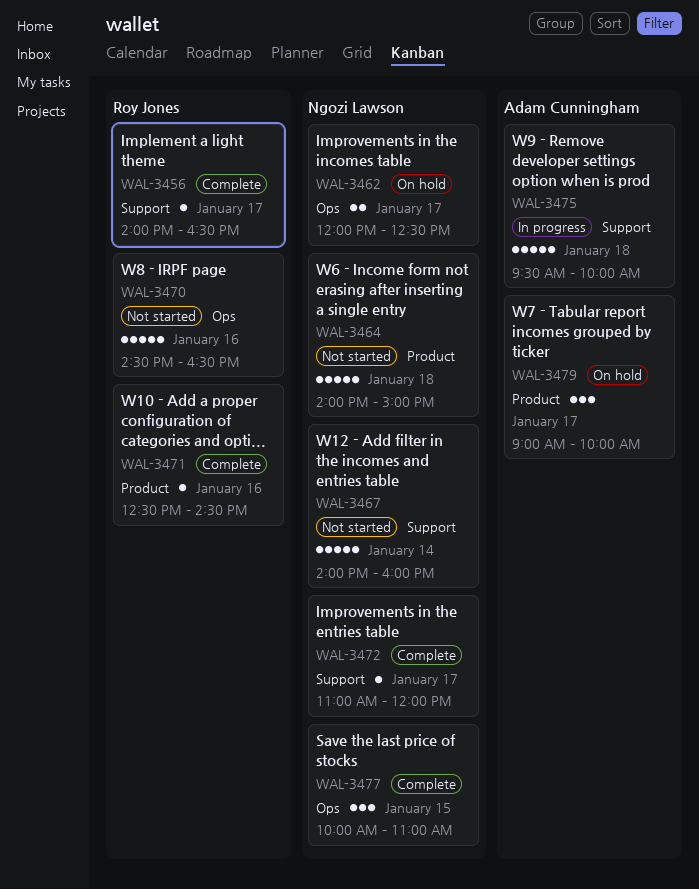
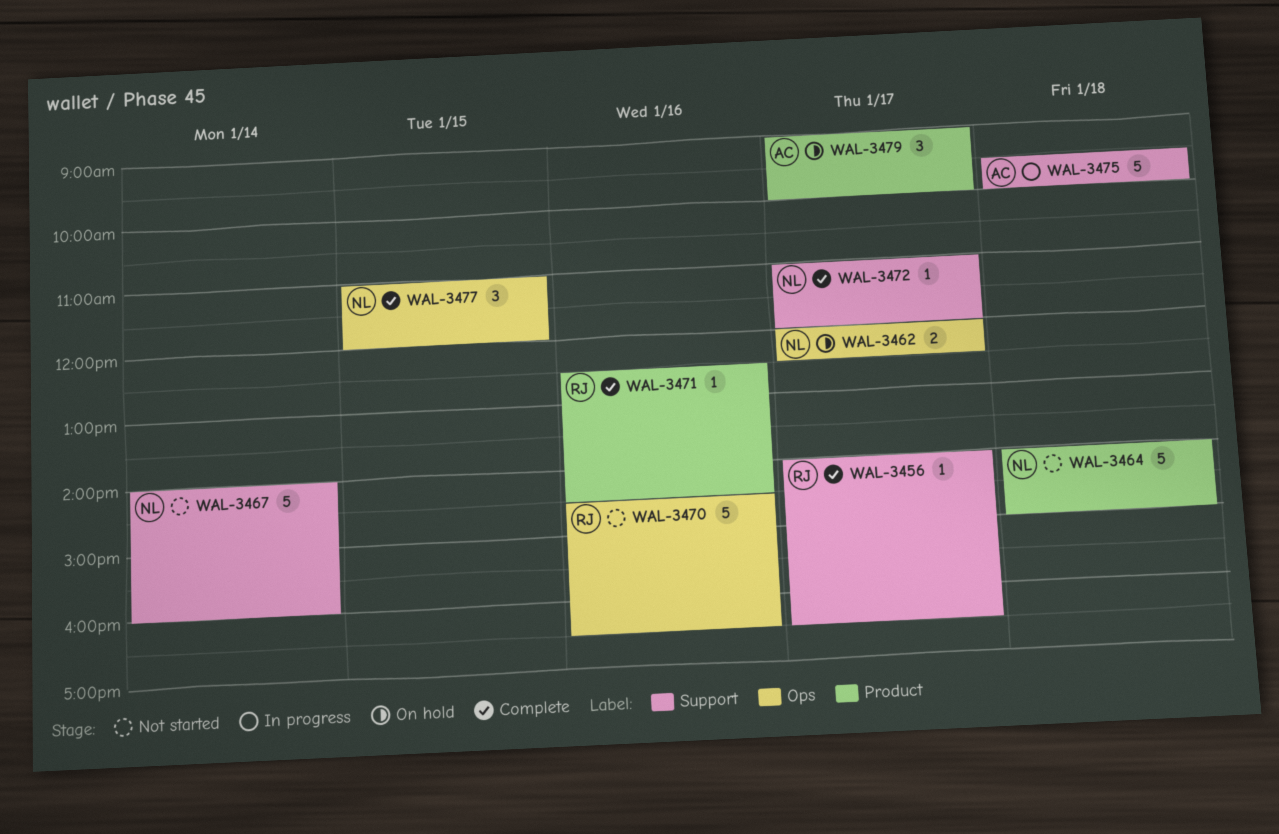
WAL-3477, begins: 10:00 -> 11:00
WAL-3477, ends: 11:00 -> 12:00

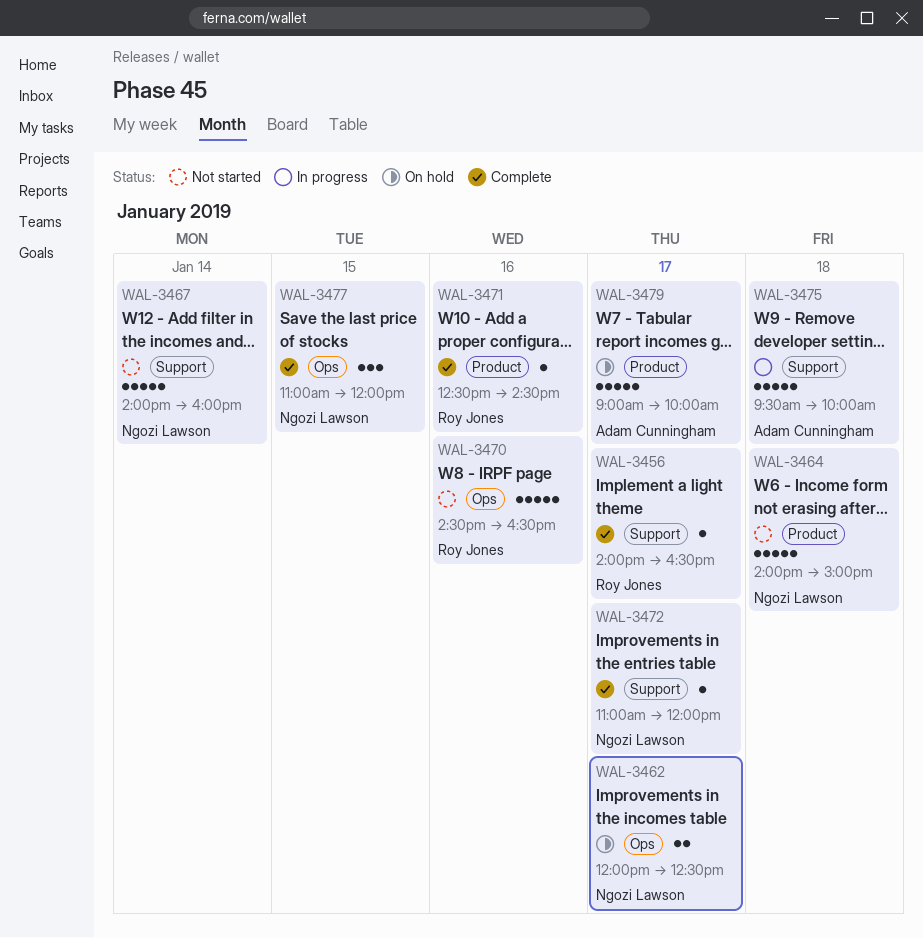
WAL-3479, estimate: 3 -> 5

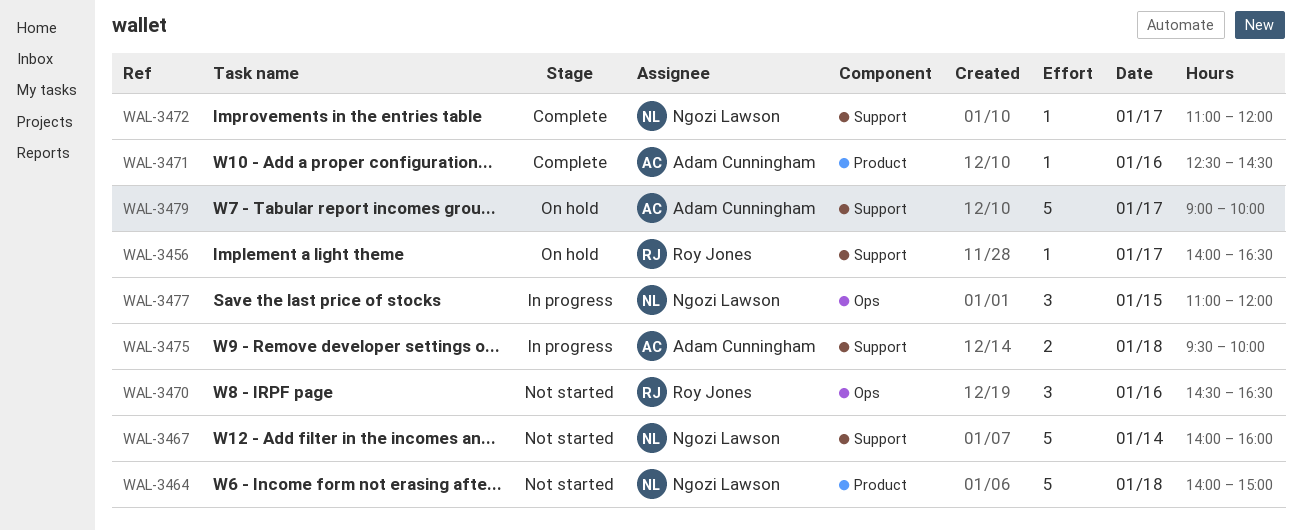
WAL-3456, status: Complete -> On hold
WAL-3462: present -> none
WAL-3470, estimate: 5 -> 3
WAL-3471, owner: Roy Jones -> Adam Cunningham
WAL-3475, estimate: 5 -> 2
WAL-3477, status: Complete -> In progress
WAL-3479, label: Product -> Support

